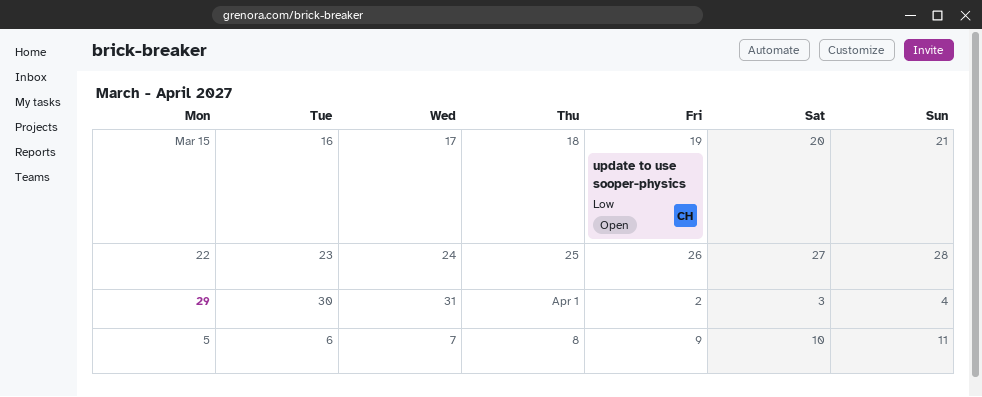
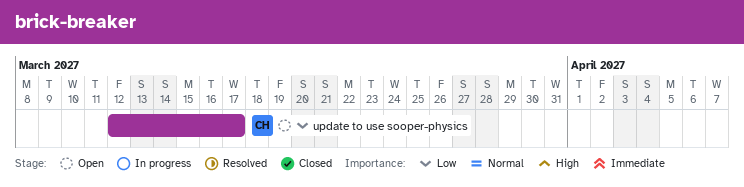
update to use sooper-physics, due: Mar 19 -> Mar 17

